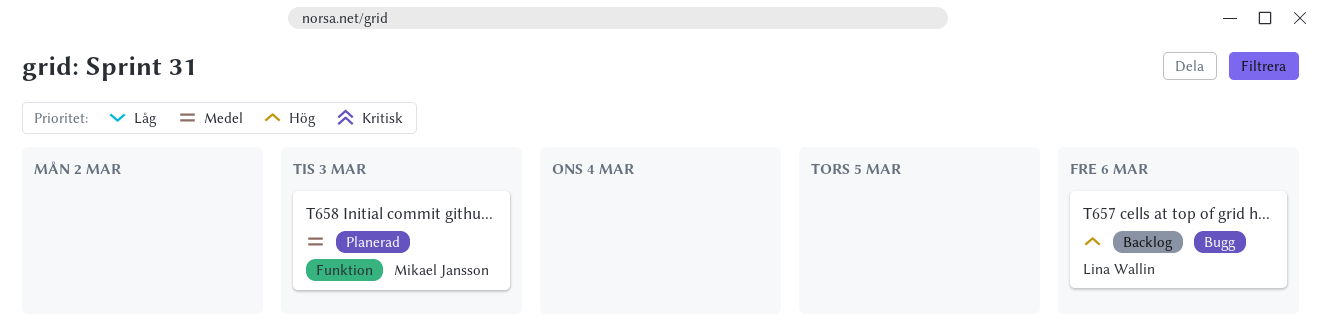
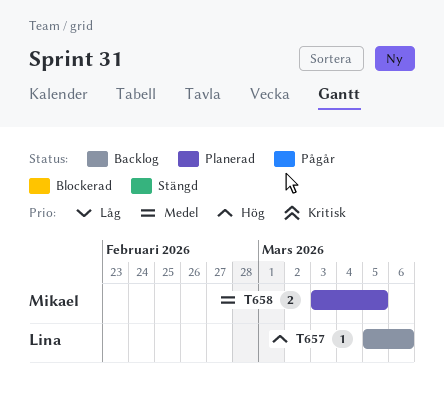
T658, due: Mar 3 -> Mar 5

